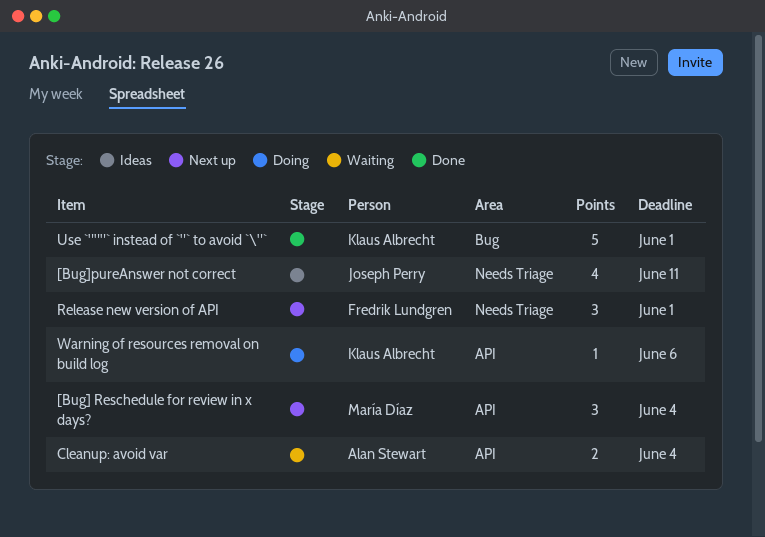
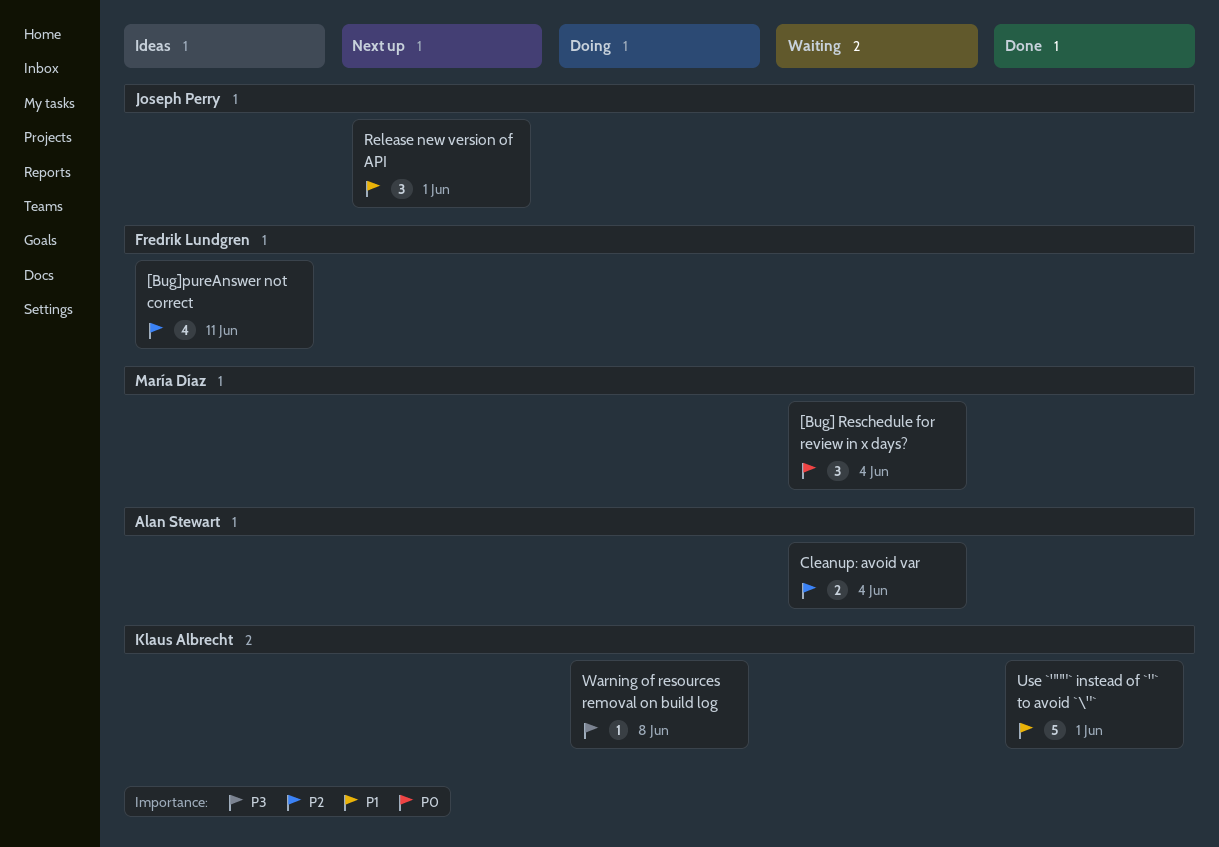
[Bug] Reschedule for review in x days?, status: Next up -> Waiting
[Bug]pureAnswer not correct, owner: Joseph Perry -> Fredrik Lundgren
Release new version of API, owner: Fredrik Lundgren -> Joseph Perry
Warning of resources removal on build log, due: Jun 6 -> Jun 8

